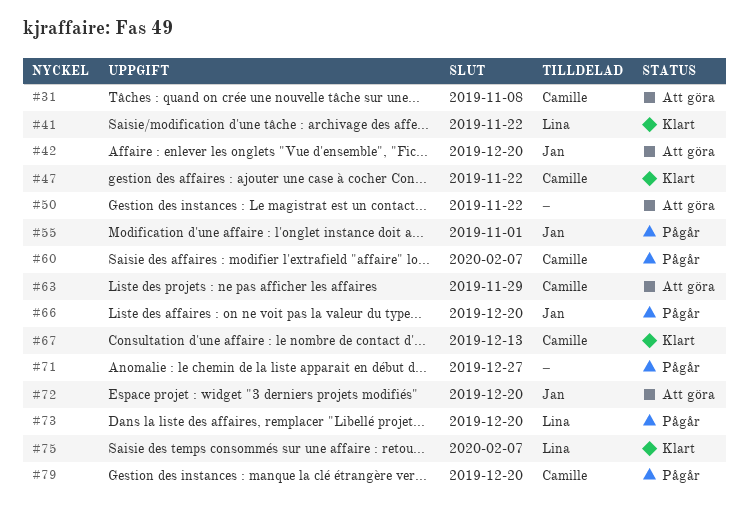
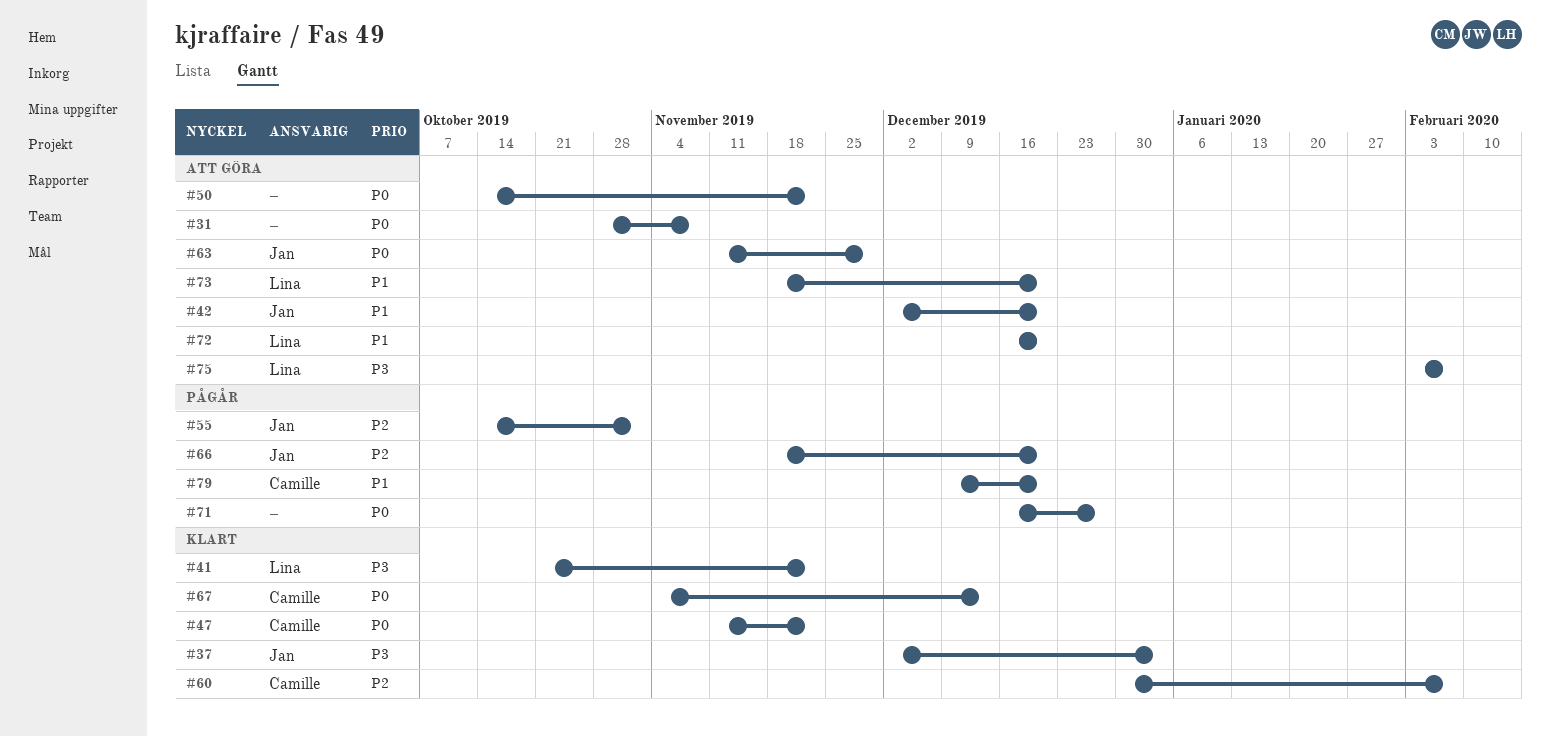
#31, owner: Camille -> none
#37: none -> present
#60, status: Pågår -> Klart
#63, owner: Camille -> Jan
#72, owner: Jan -> Lina
#73, status: Pågår -> Att göra
#75, status: Klart -> Att göra

